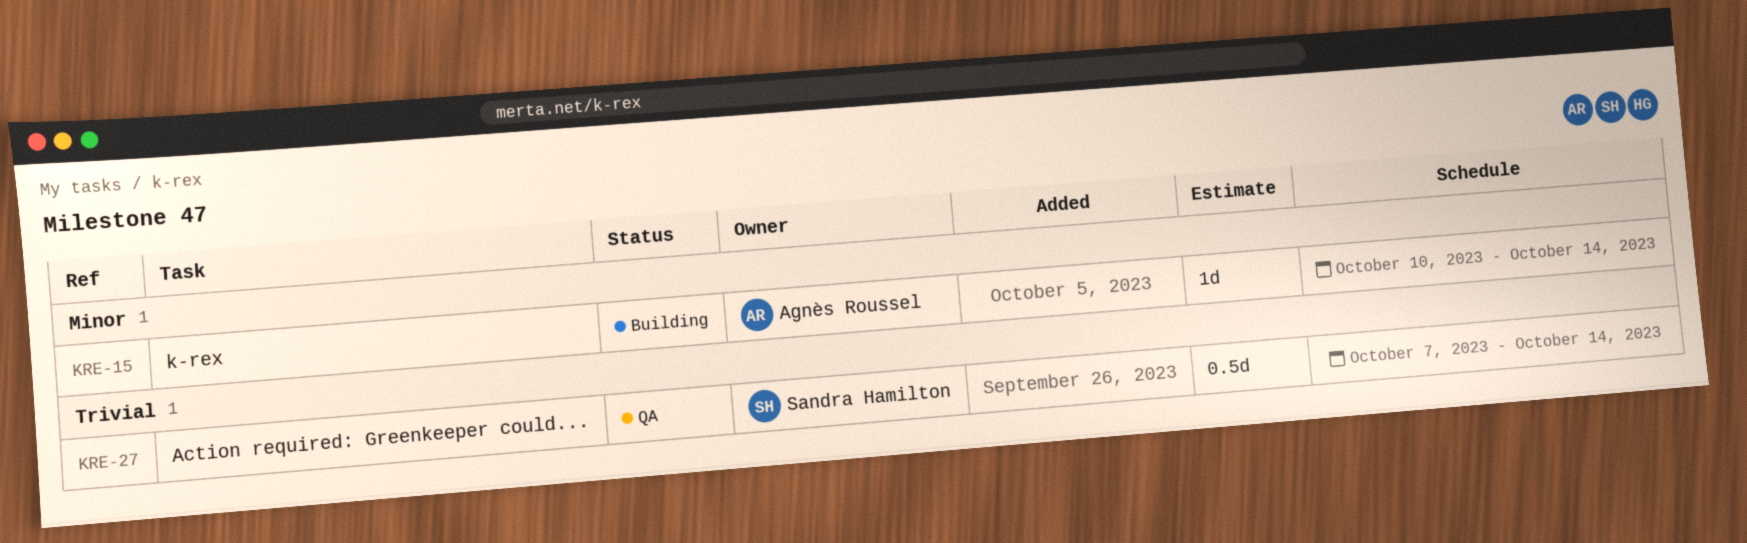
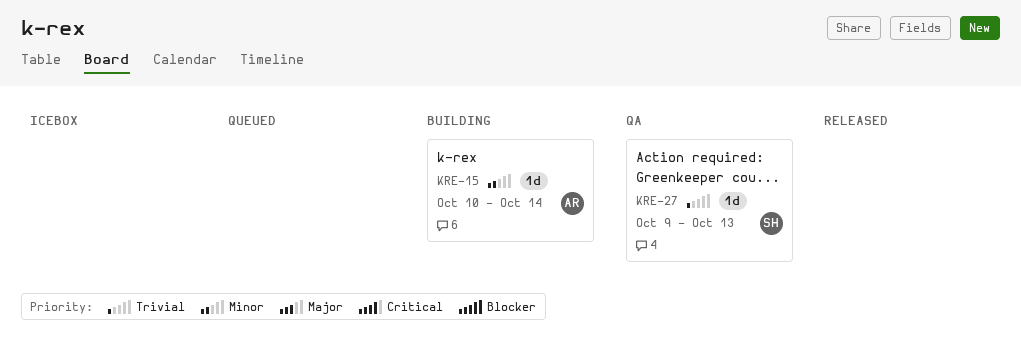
KRE-27, estimate: 0.5d -> 1d
KRE-27, start: Oct 7 -> Oct 9
KRE-27, due: Oct 14 -> Oct 13

